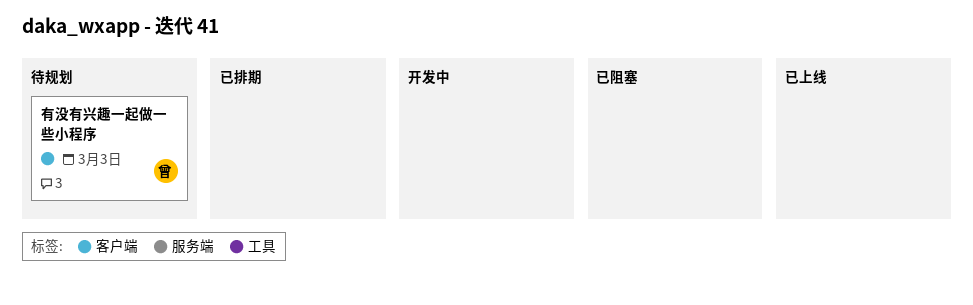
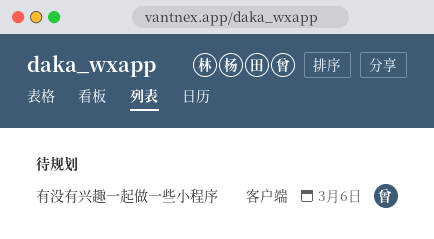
有没有兴趣一起做一些小程序, due: Mar 3 -> Mar 6

